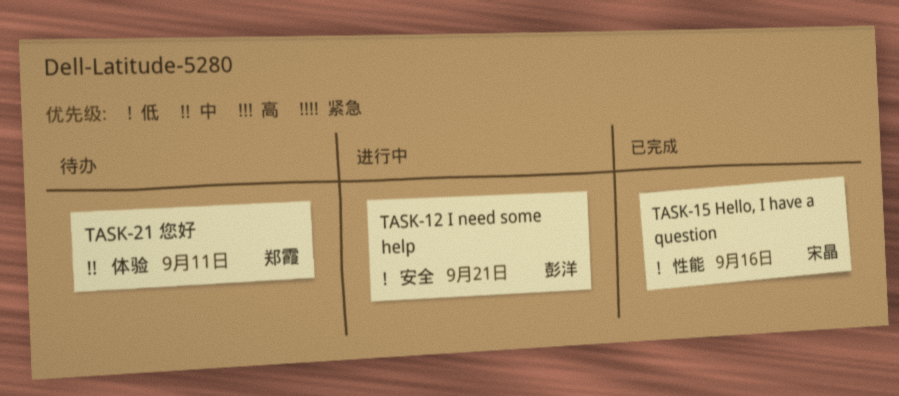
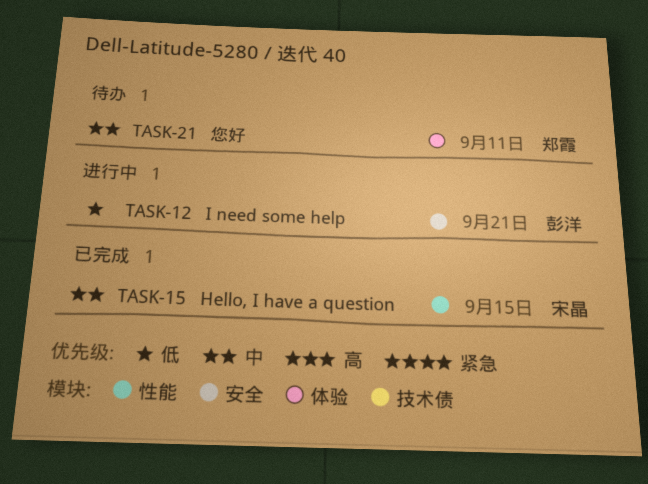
TASK-15, priority: 低 -> 中
TASK-15, due: Sep 16 -> Sep 15

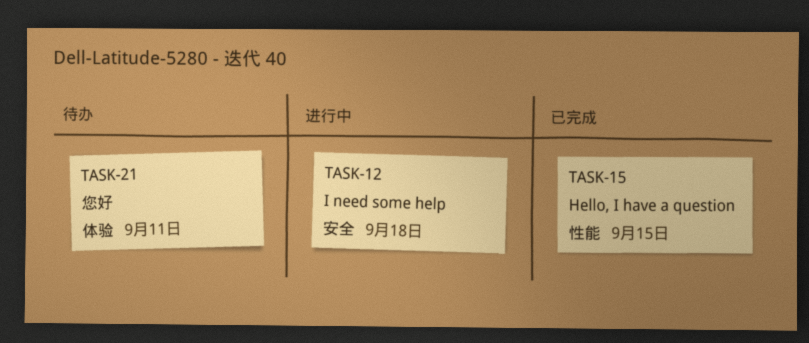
TASK-12, due: Sep 21 -> Sep 18

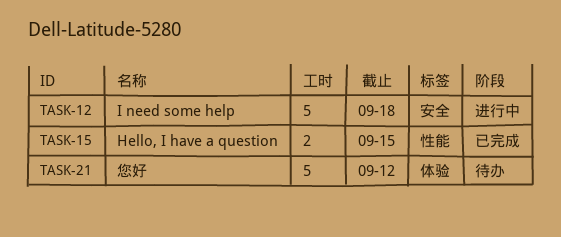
TASK-21, due: Sep 11 -> Sep 12

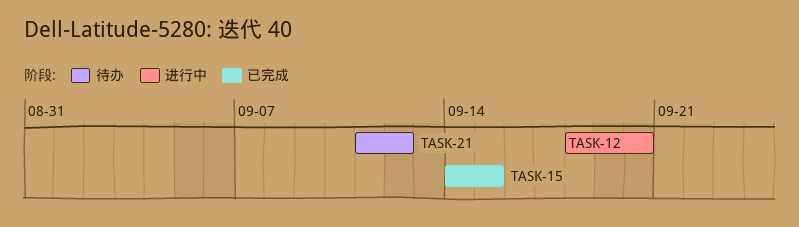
TASK-12, due: Sep 18 -> Sep 20

